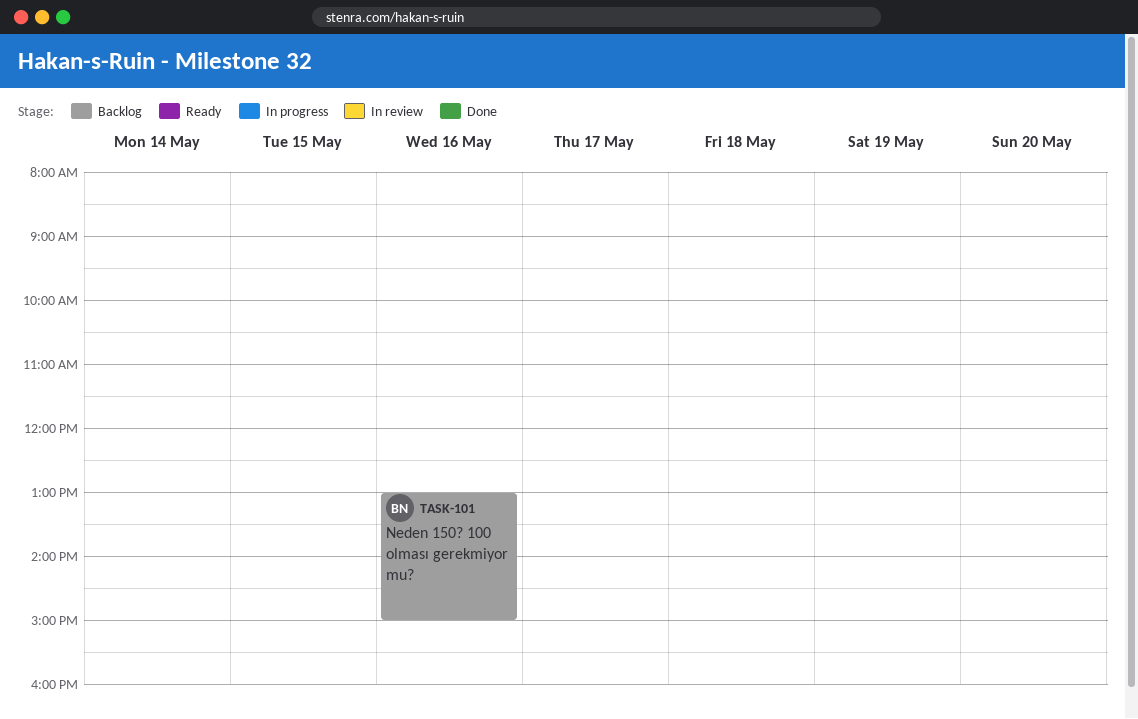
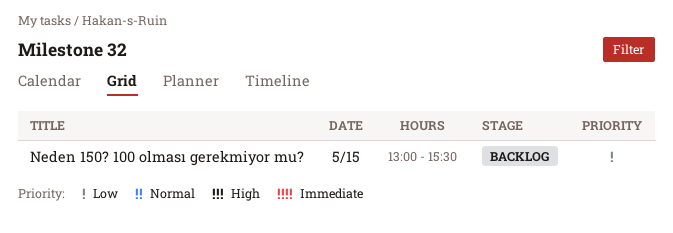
Neden 150? 100 olması gerekmiyor mu?, day: May 16 -> May 15
Neden 150? 100 olması gerekmiyor mu?, ends: 15:00 -> 15:30

